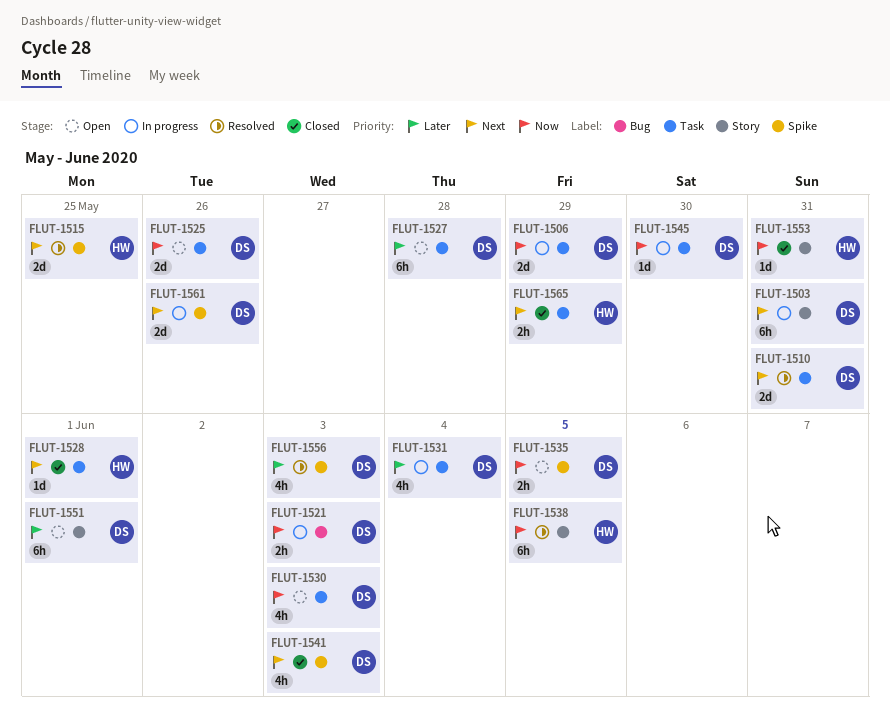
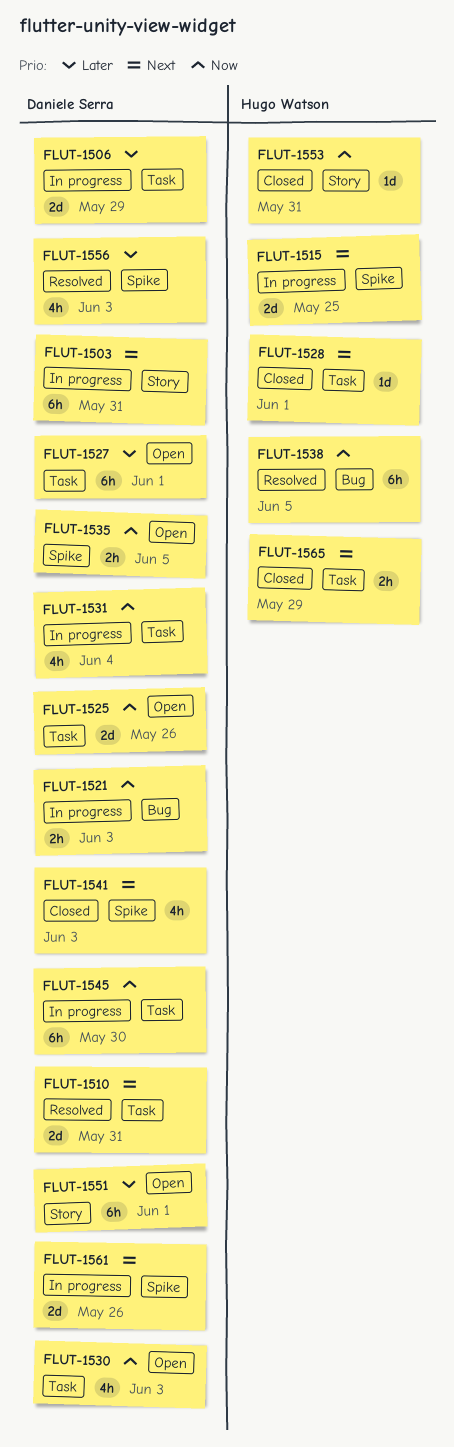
FLUT-1506, priority: Now -> Later
FLUT-1515, status: Resolved -> In progress
FLUT-1527, due: May 28 -> Jun 1
FLUT-1531, priority: Later -> Now
FLUT-1538, label: Story -> Bug
FLUT-1545, estimate: 1d -> 6h

